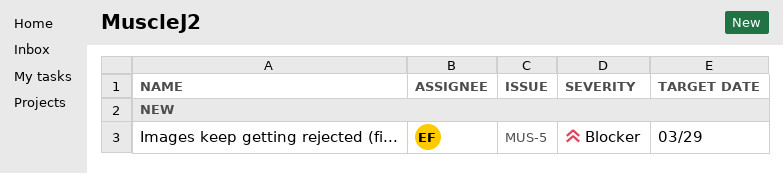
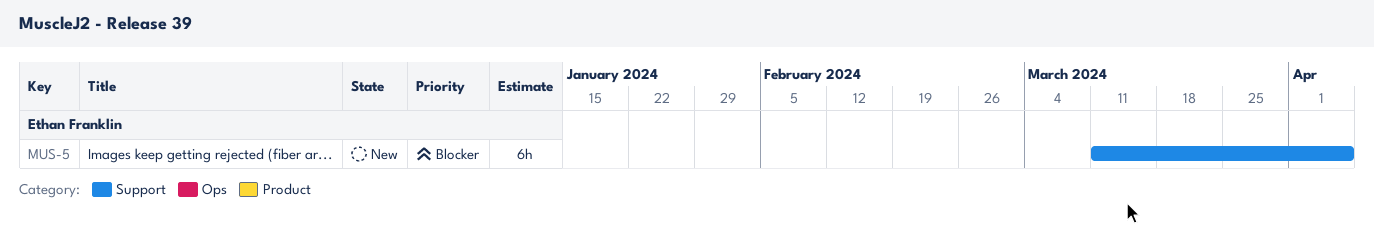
MUS-5, due: Mar 29 -> Apr 5

